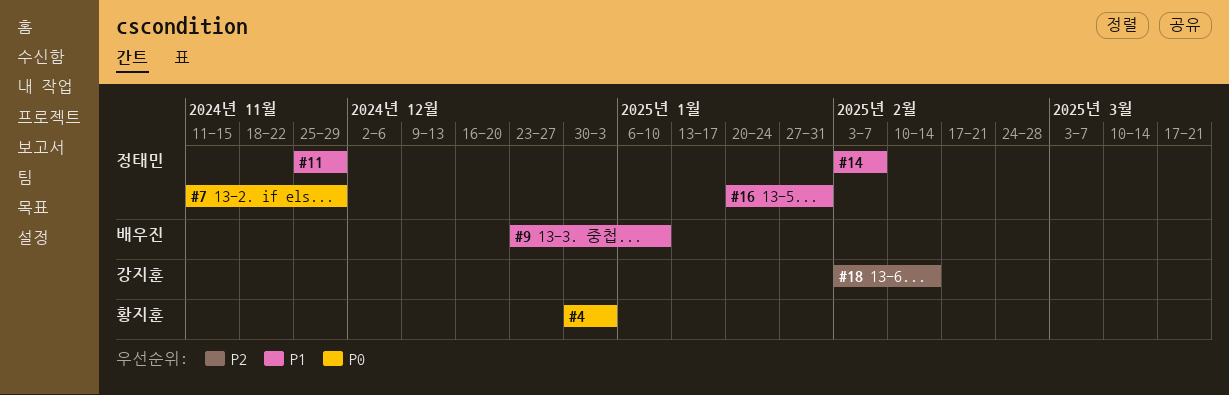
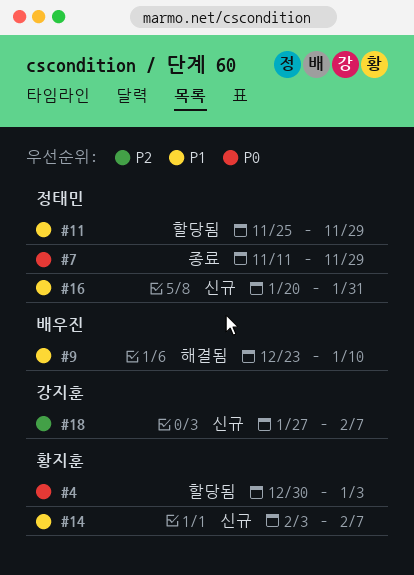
#14, owner: 정태민 -> 황지훈
#18, start: Feb 3 -> Jan 27
#18, due: Feb 14 -> Feb 7

